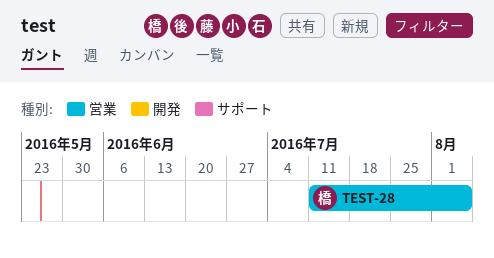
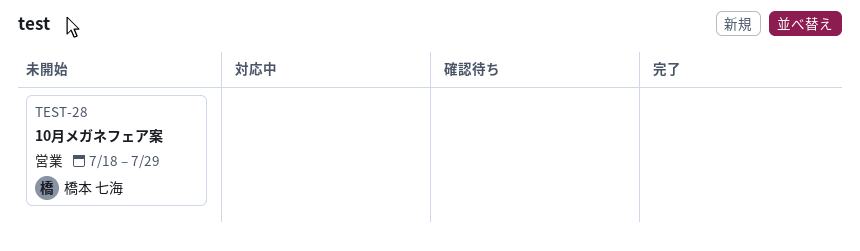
TEST-28, start: Jul 11 -> Jul 18
TEST-28, due: Aug 5 -> Jul 29

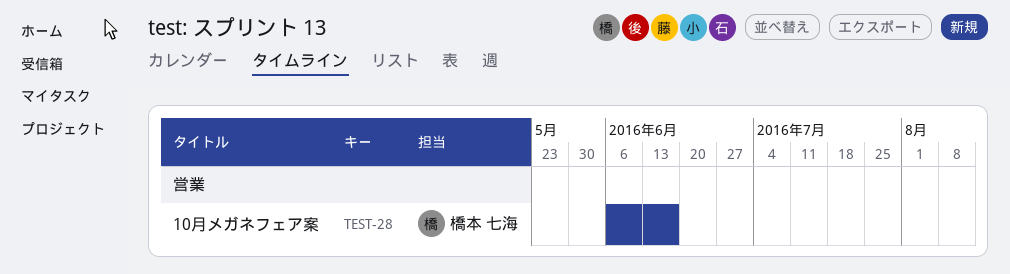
TEST-28, start: Jul 18 -> Jun 6
TEST-28, due: Jul 29 -> Jun 17

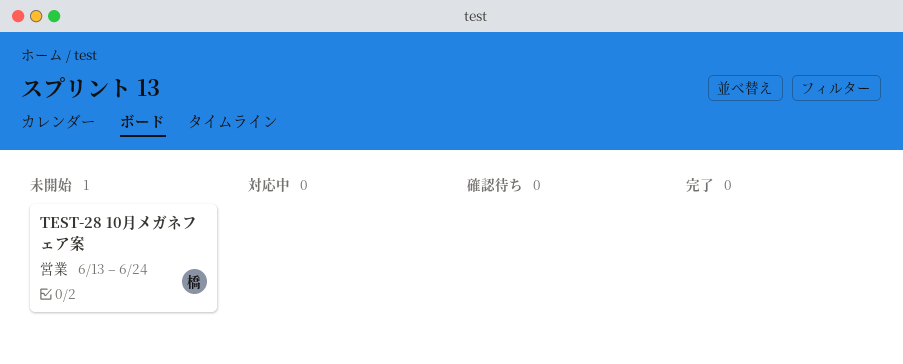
TEST-28, start: Jun 6 -> Jun 13
TEST-28, due: Jun 17 -> Jun 24

